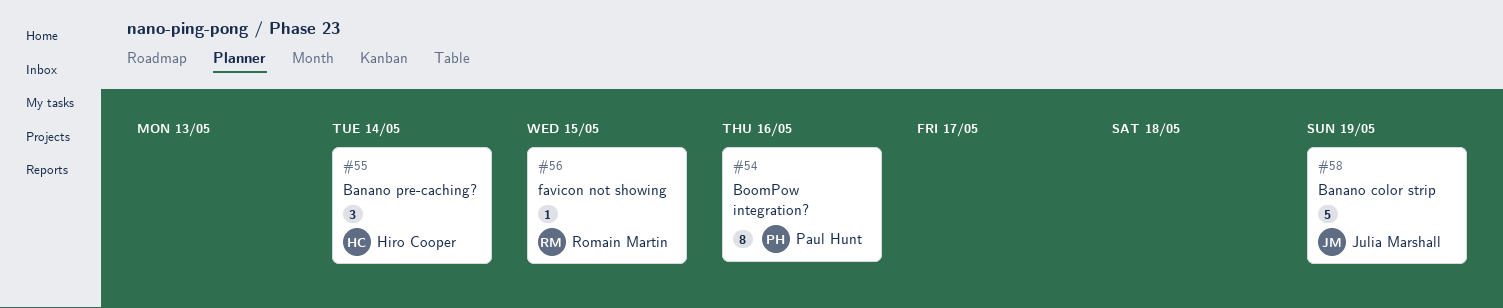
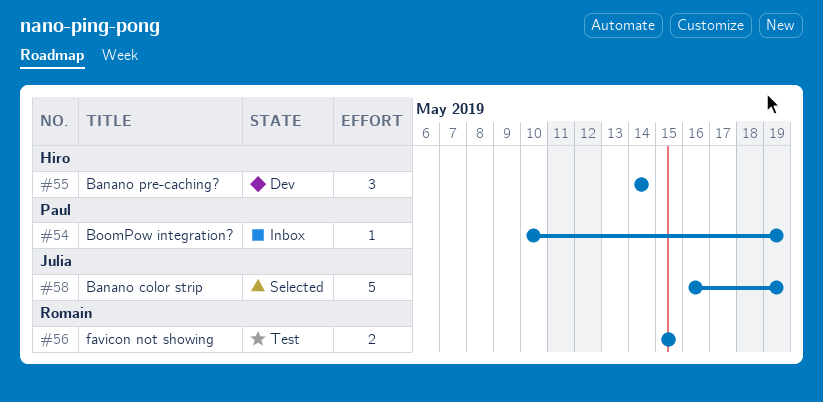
#54, estimate: 8 -> 1
#54, due: May 16 -> May 19
#56, estimate: 1 -> 2

